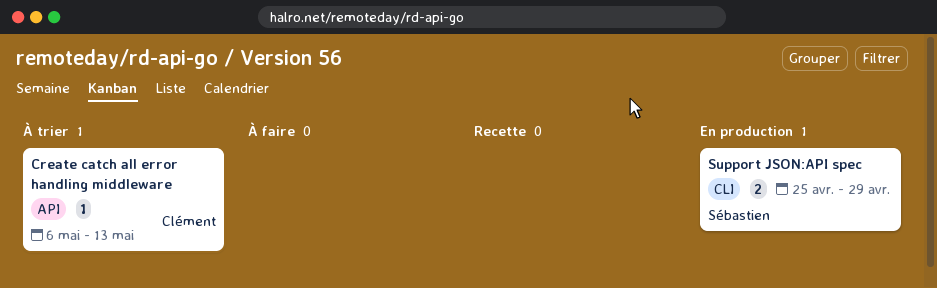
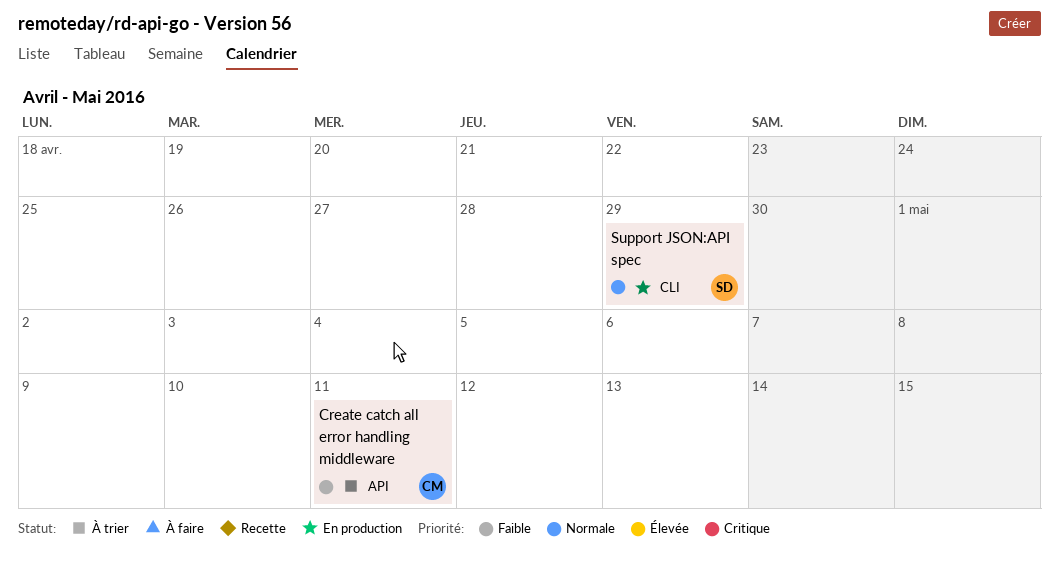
Create catch all error handling middleware, due: May 13 -> May 11

